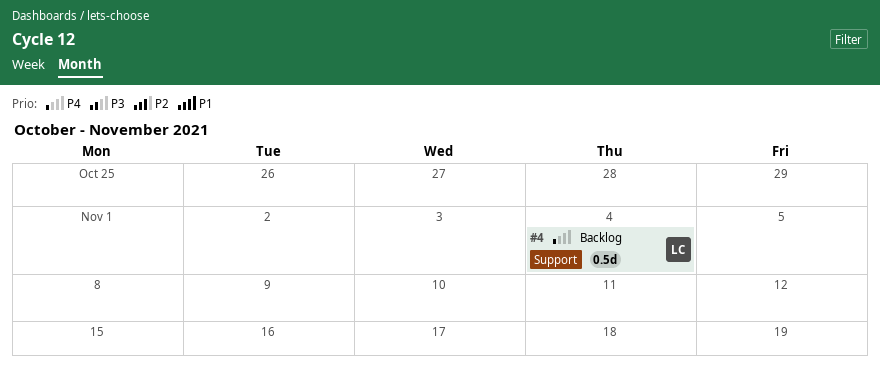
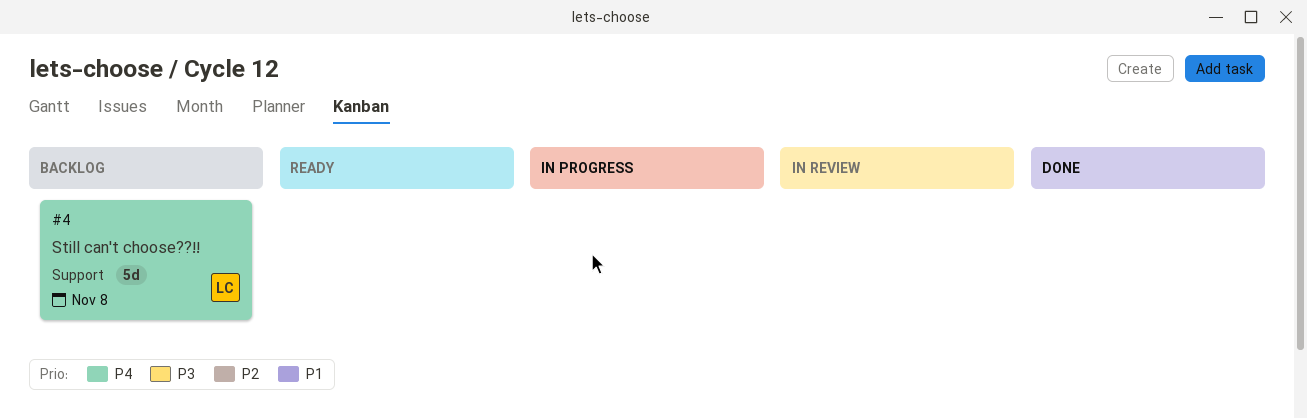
#4, estimate: 0.5d -> 5d
#4, due: Nov 4 -> Nov 8

